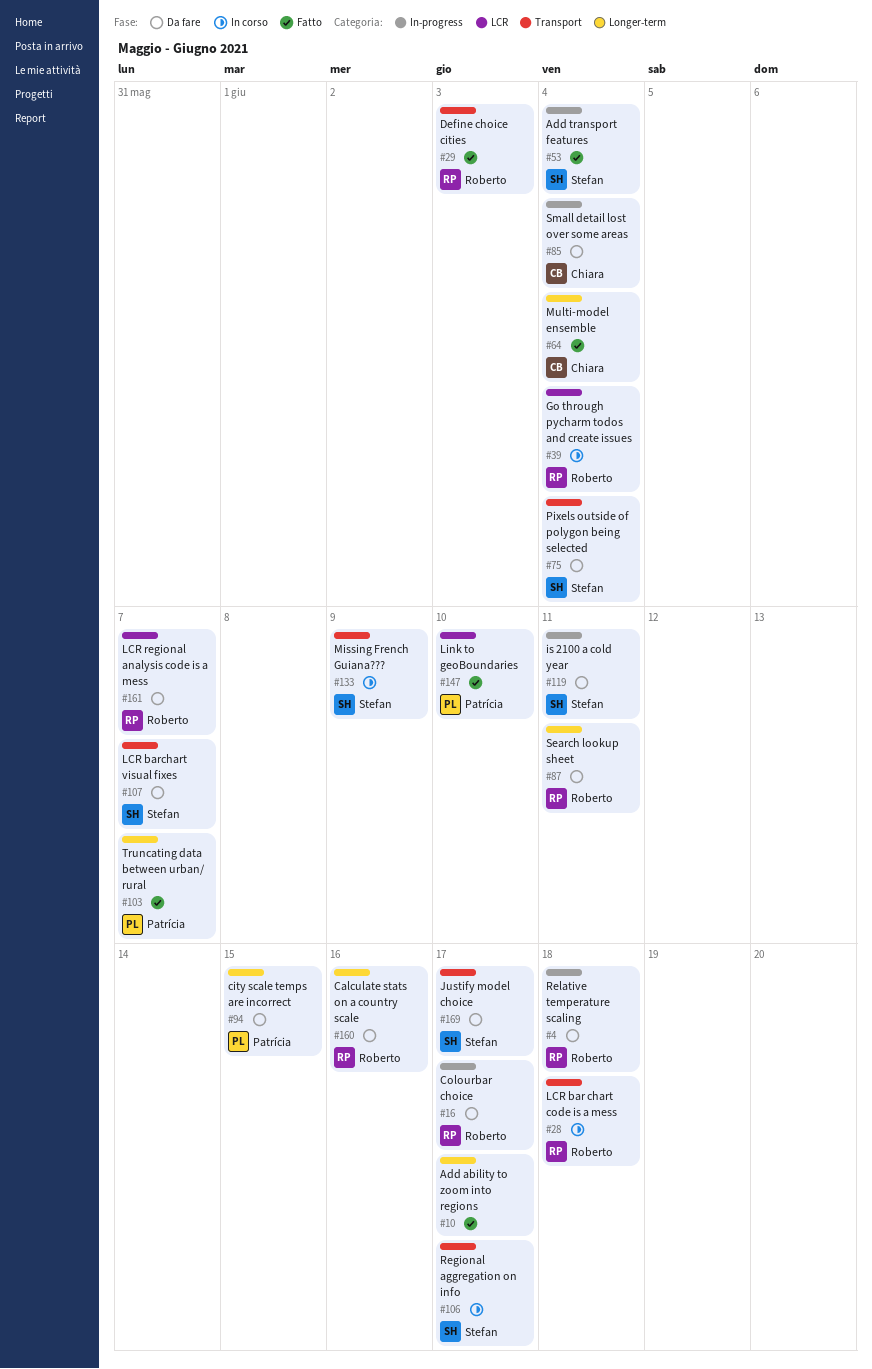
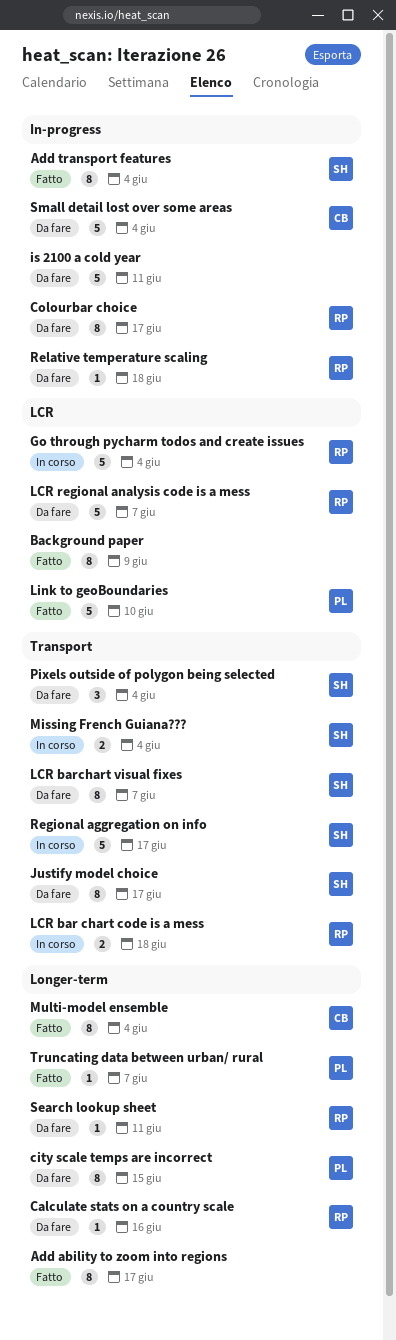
Background paper: none -> present
Define choice cities: present -> none
is 2100 a cold year, owner: Stefan -> none
Missing French Guiana???, due: Jun 9 -> Jun 4

